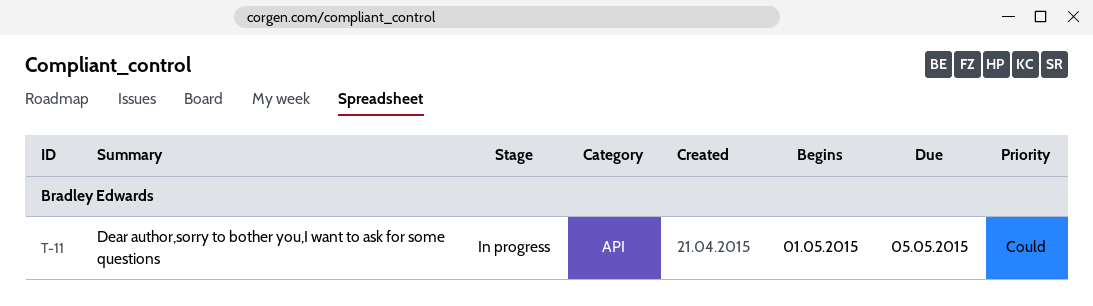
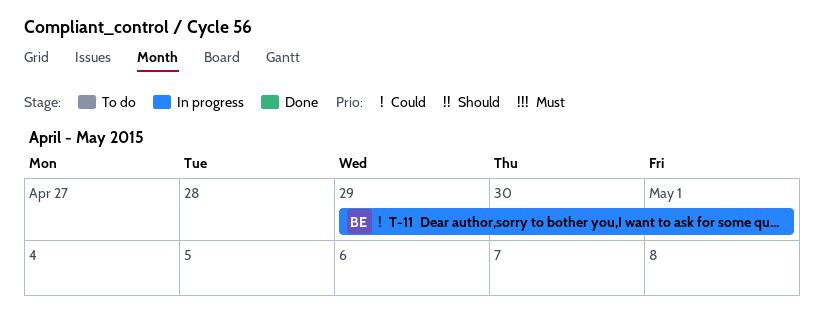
T-11, start: May 1 -> Apr 29
T-11, due: May 5 -> May 1

